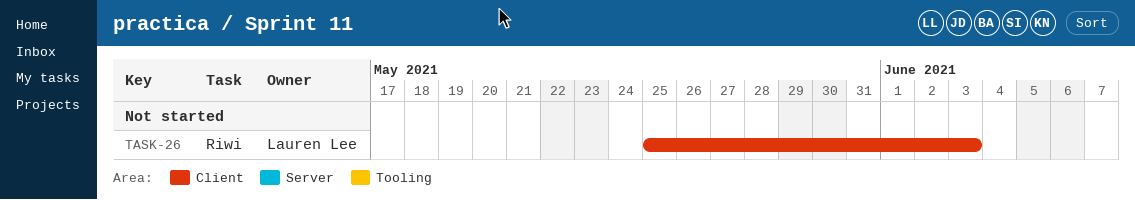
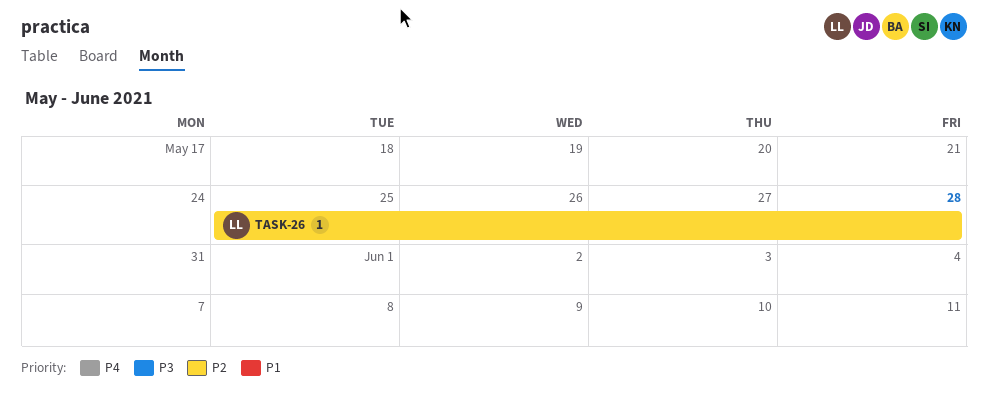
TASK-26, due: Jun 3 -> May 28

